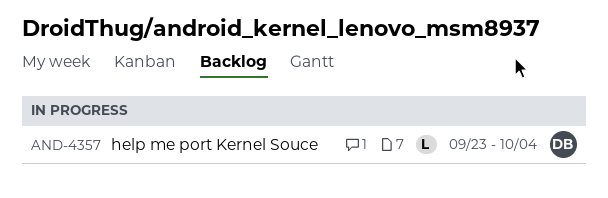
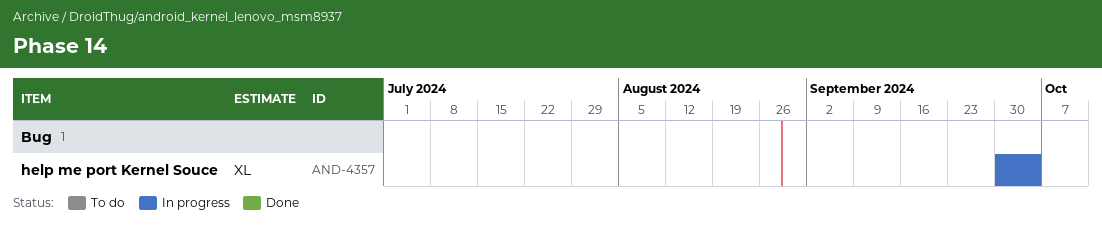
AND-4357, estimate: L -> XL
AND-4357, start: Sep 23 -> Sep 30

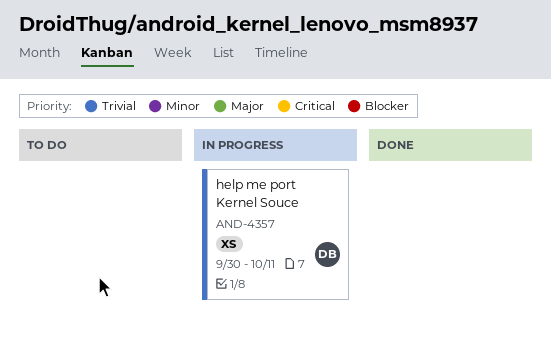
AND-4357, estimate: XL -> XS
AND-4357, due: Oct 4 -> Oct 11

